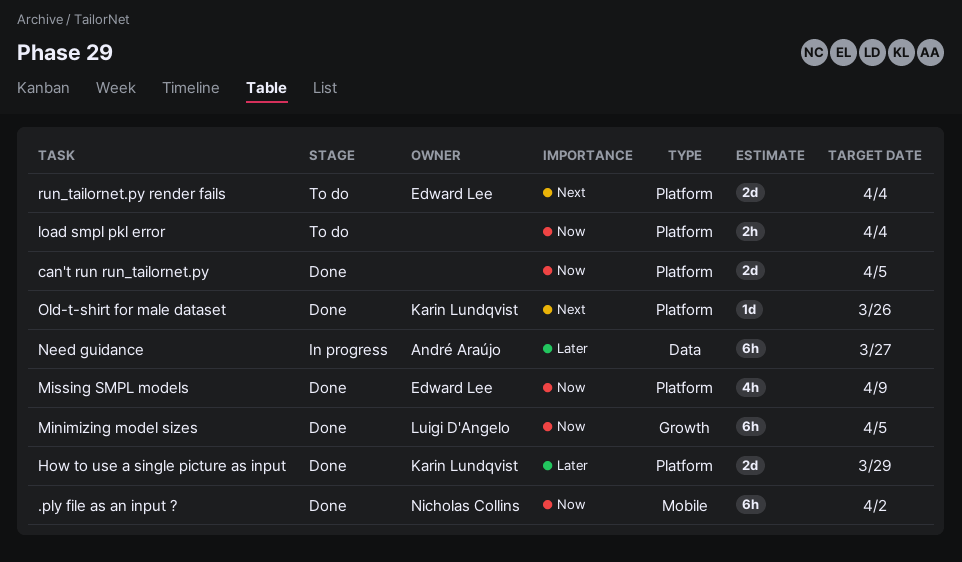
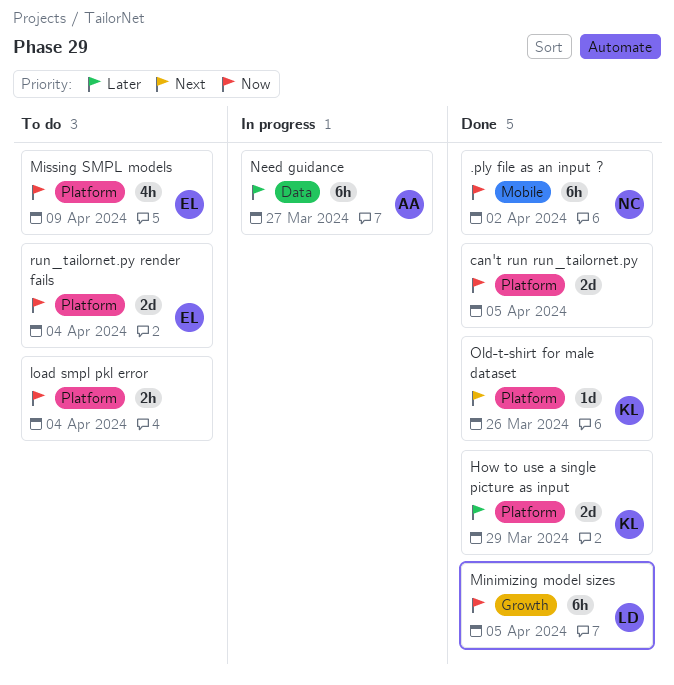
Missing SMPL models, status: Done -> To do
run_tailornet.py render fails, priority: Next -> Now

